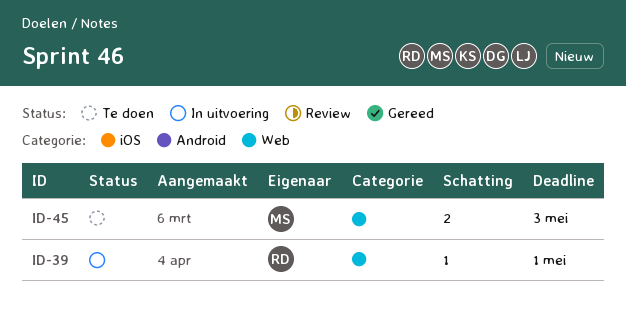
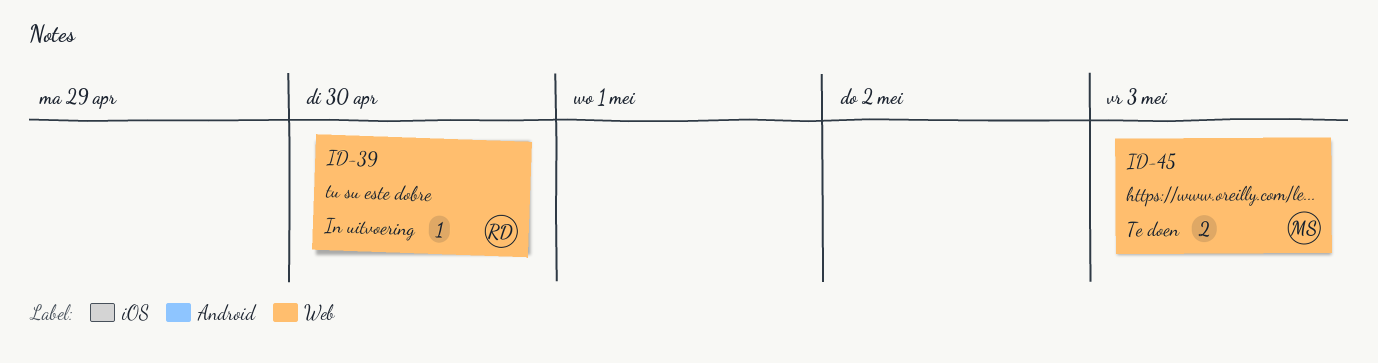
ID-39, due: May 1 -> Apr 30

